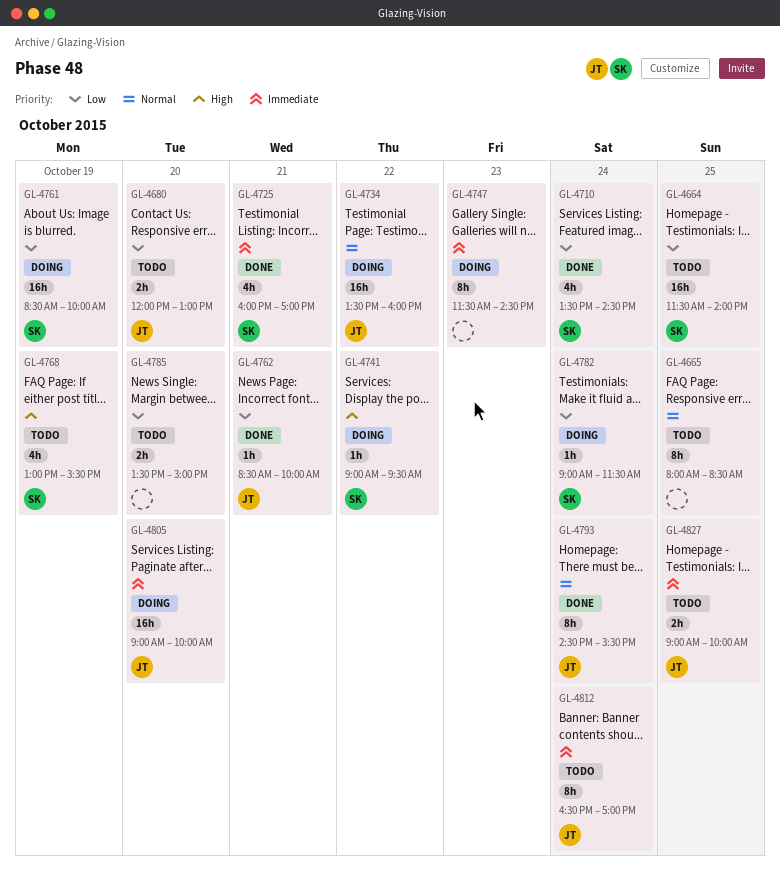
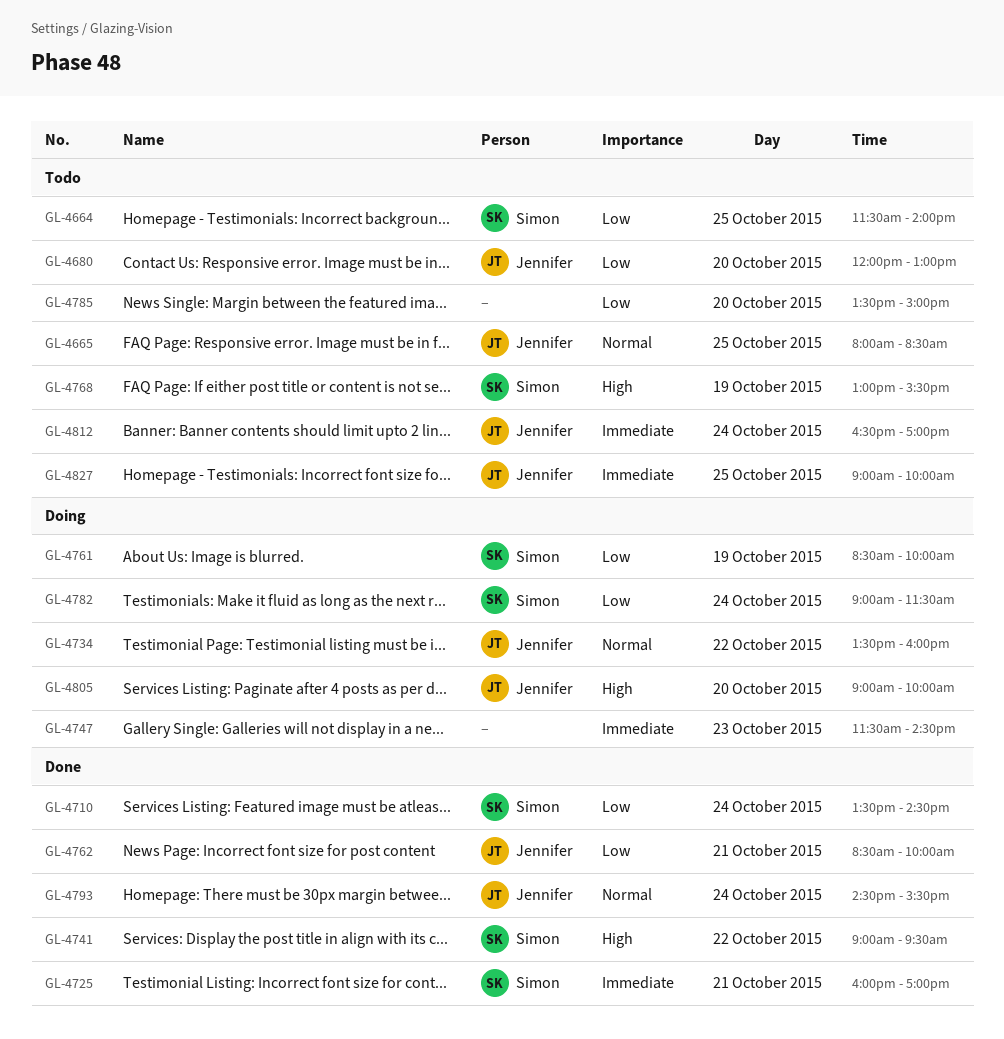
GL-4665, owner: none -> Jennifer
GL-4741, status: Doing -> Done
GL-4805, priority: Immediate -> High

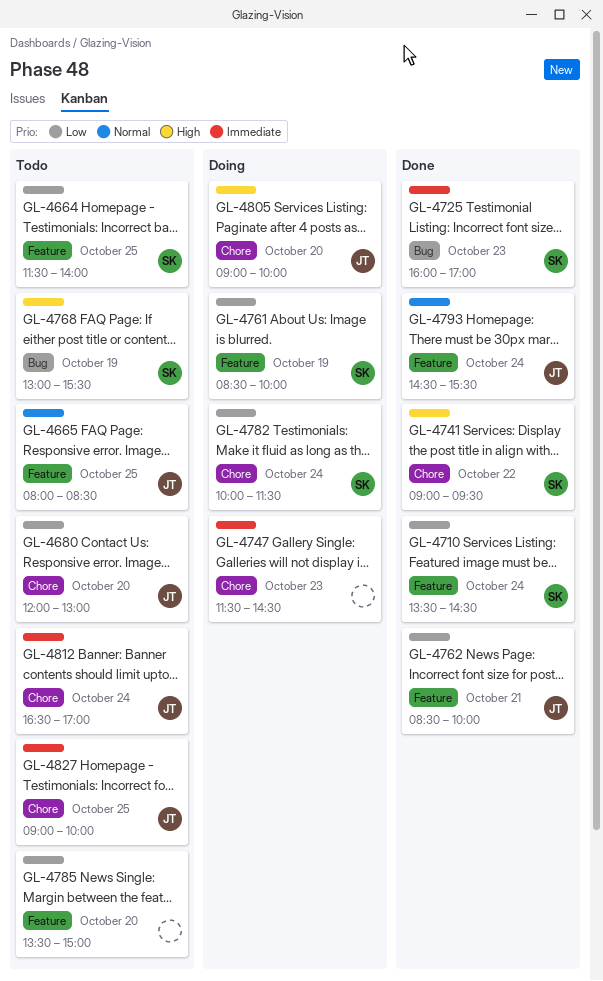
GL-4725, day: Oct 21 -> Oct 23
GL-4734: present -> none
GL-4782, begins: 09:00 -> 10:00

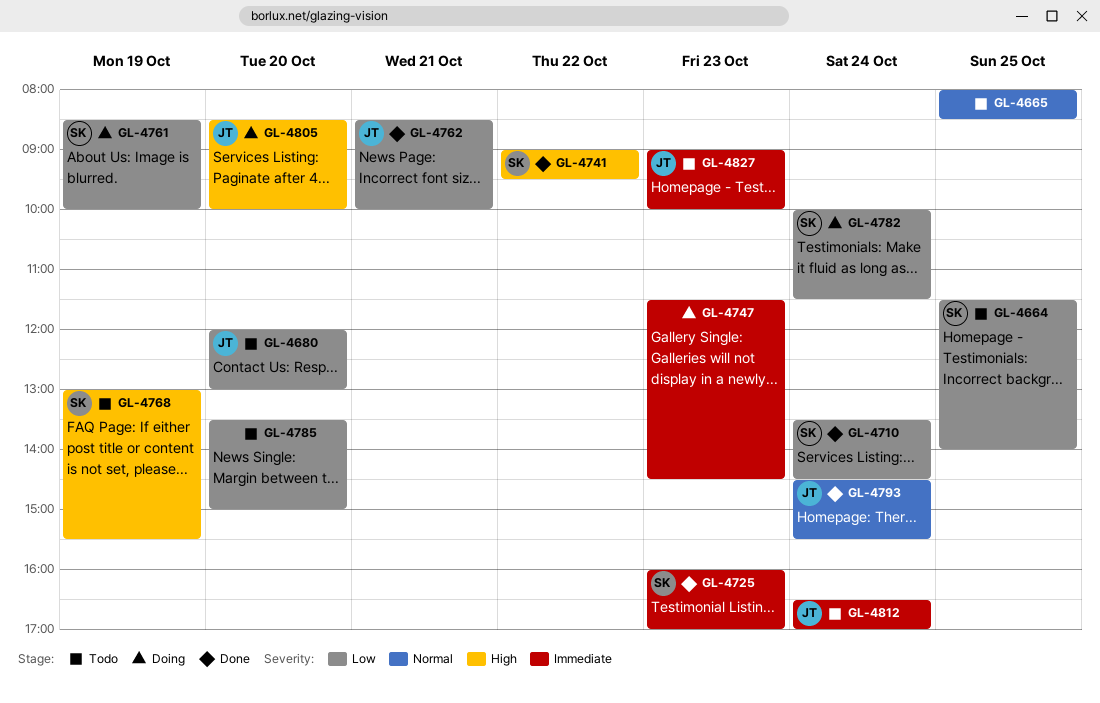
GL-4665, owner: JT -> none
GL-4805, begins: 09:00 -> 08:30
GL-4827, day: Oct 25 -> Oct 23

